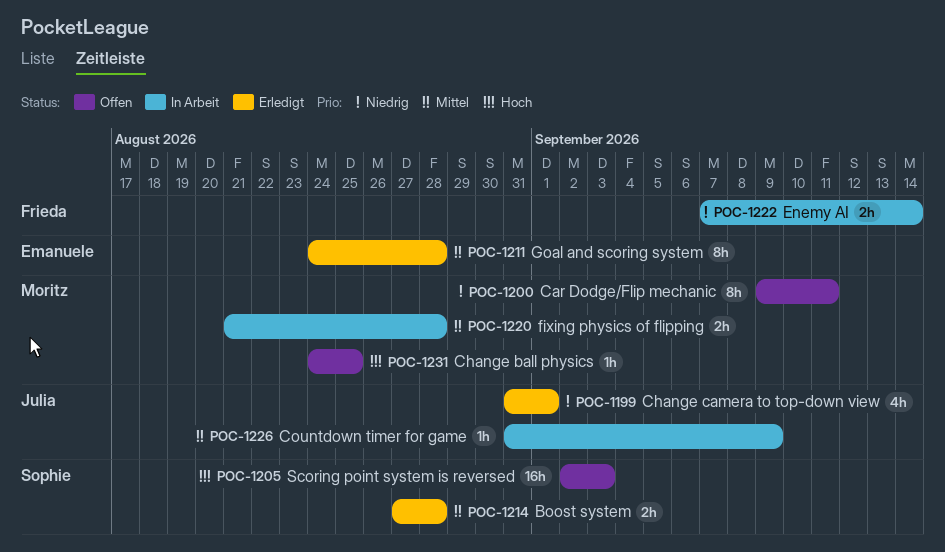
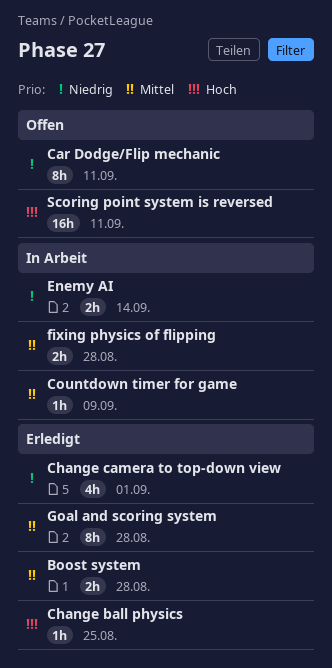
Change ball physics, status: Offen -> Erledigt
Scoring point system is reversed, due: Sep 3 -> Sep 11

